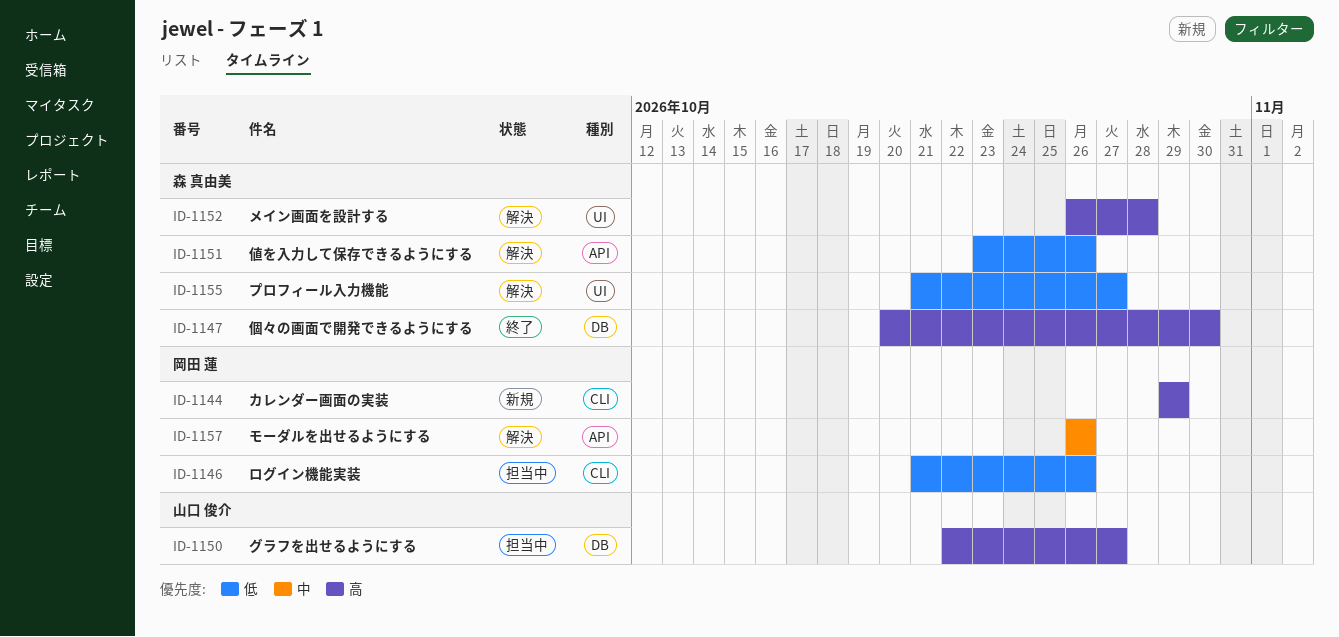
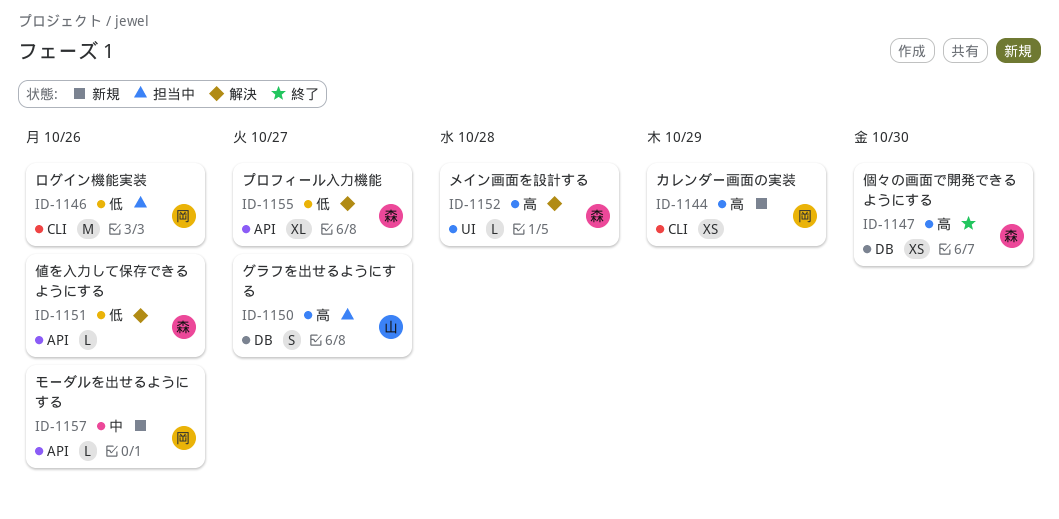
ID-1155, label: UI -> API
ID-1157, status: 解決 -> 新規

